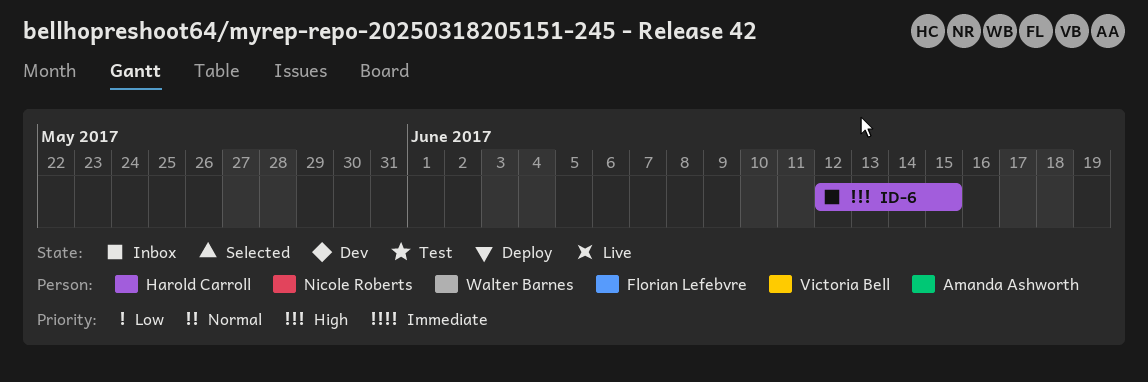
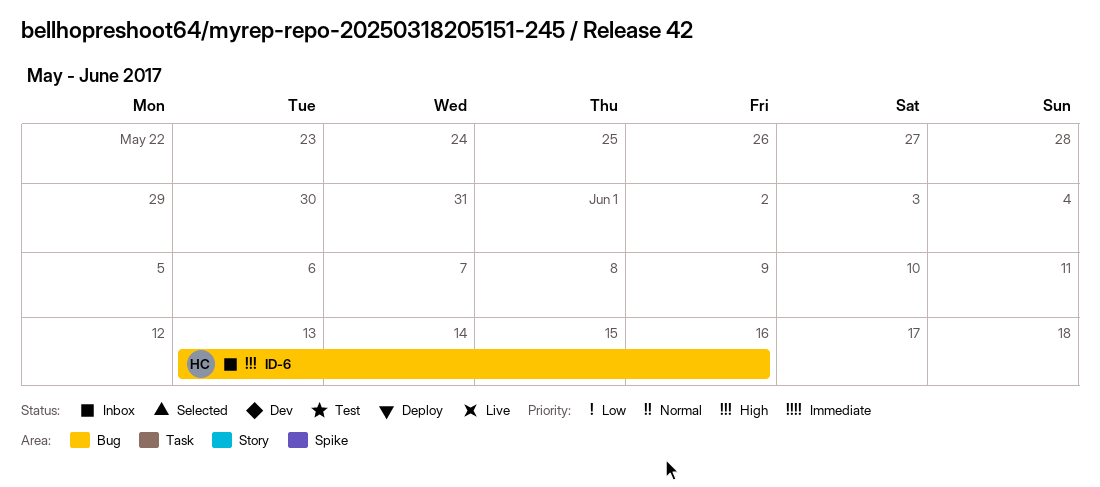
ID-6, start: Jun 12 -> Jun 13
ID-6, due: Jun 15 -> Jun 16

